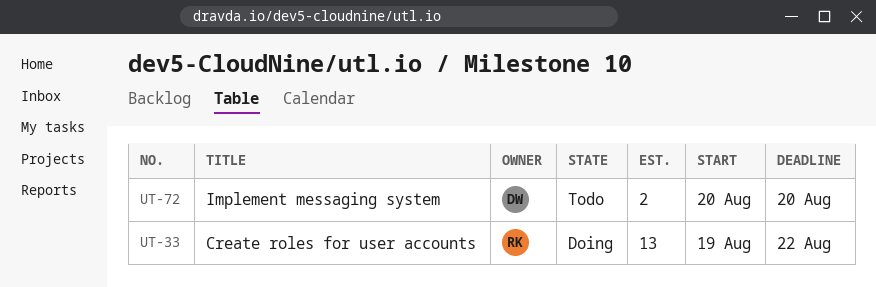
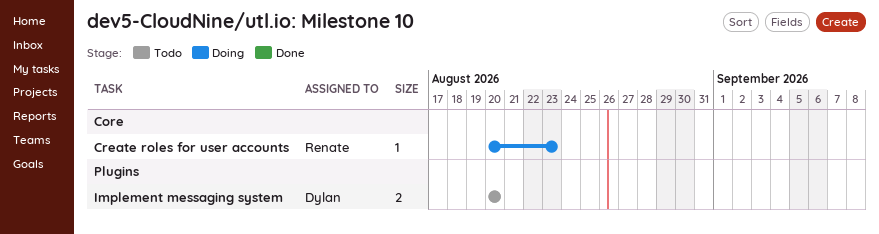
Create roles for user accounts, estimate: 13 -> 1
Create roles for user accounts, start: Aug 19 -> Aug 20
Create roles for user accounts, due: Aug 22 -> Aug 23

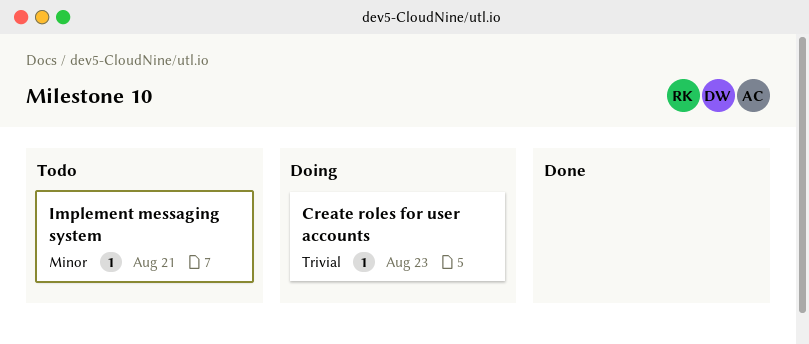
Implement messaging system, estimate: 2 -> 1
Implement messaging system, due: Aug 20 -> Aug 21

